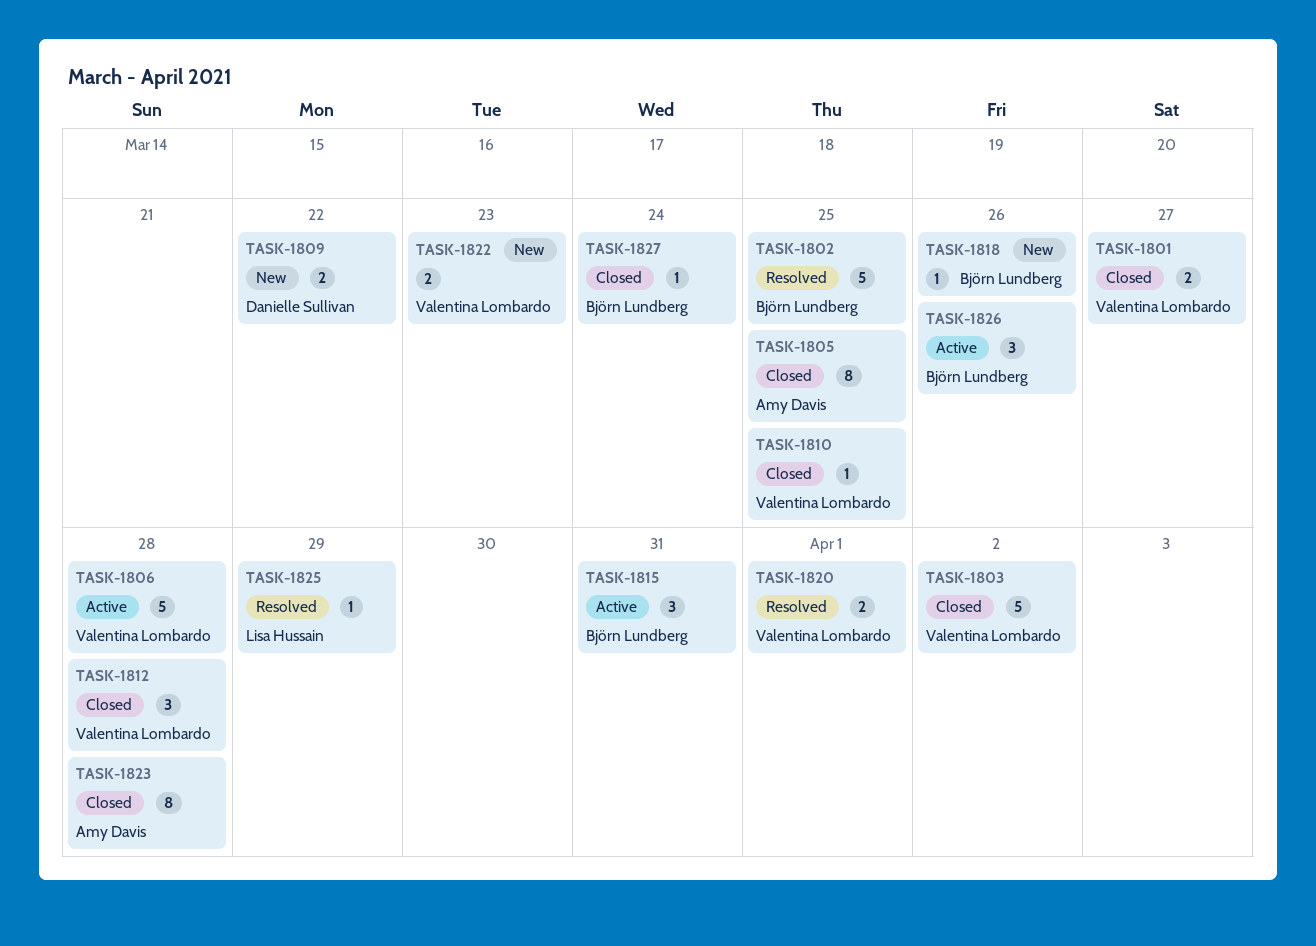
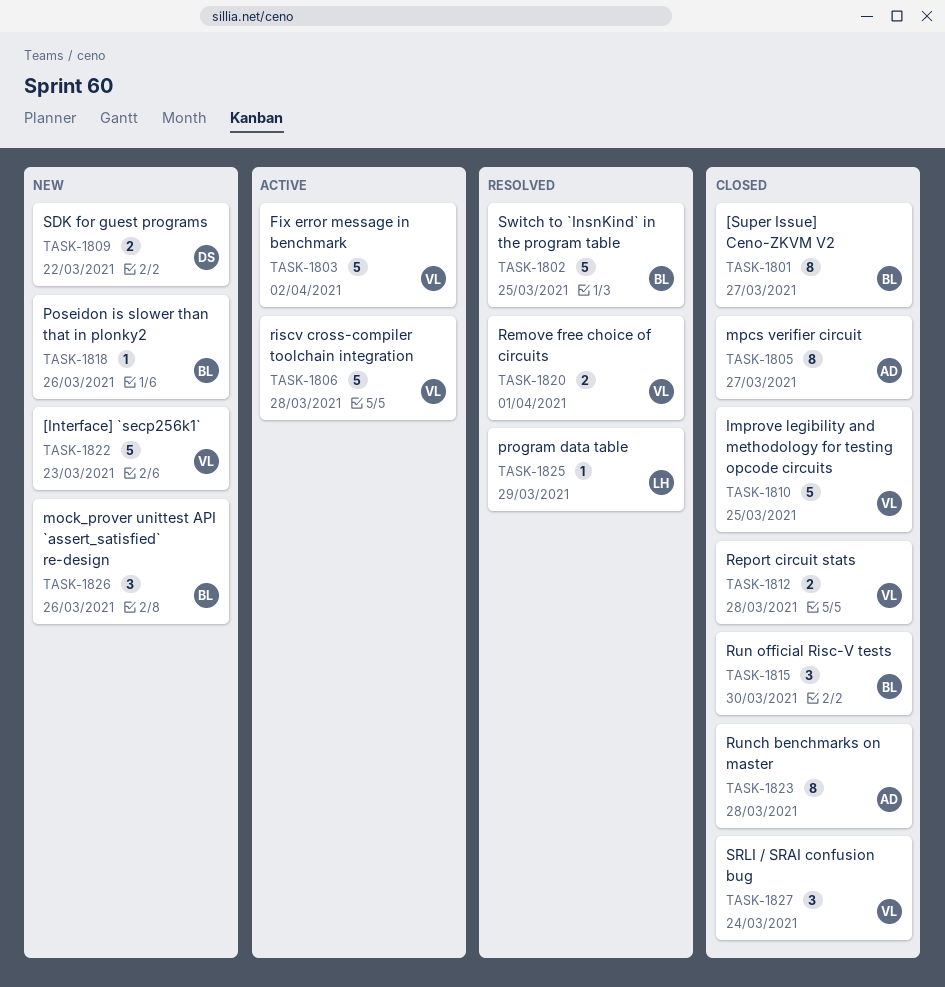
TASK-1801, owner: Valentina Lombardo -> Björn Lundberg
TASK-1801, estimate: 2 -> 8
TASK-1803, status: Closed -> Active
TASK-1805, due: Mar 25 -> Mar 27
TASK-1810, estimate: 1 -> 5
TASK-1812, estimate: 3 -> 2
TASK-1815, status: Active -> Closed
TASK-1815, due: Mar 31 -> Mar 30
TASK-1822, estimate: 2 -> 5
TASK-1826, status: Active -> New
TASK-1827, owner: Björn Lundberg -> Valentina Lombardo
TASK-1827, estimate: 1 -> 3

